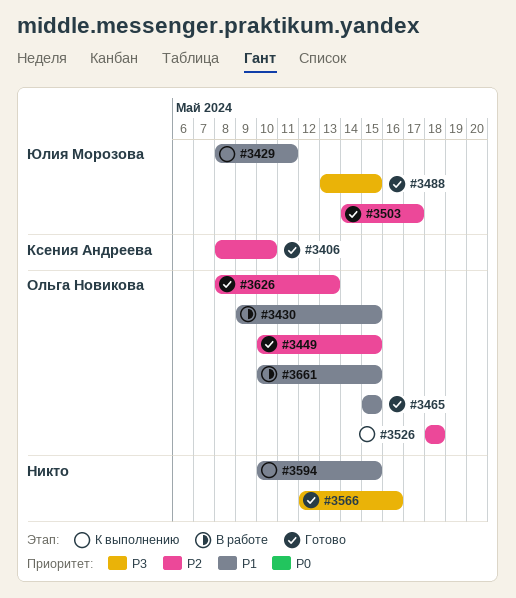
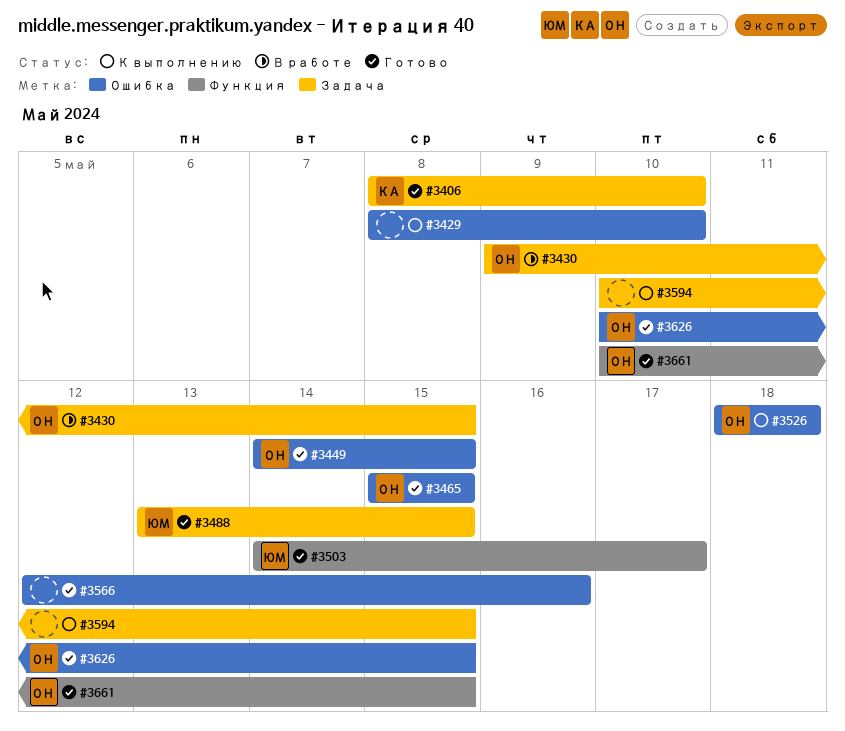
#3429, owner: Юлия Морозова -> none
#3429, due: May 11 -> May 10
#3449, start: May 10 -> May 14
#3626, start: May 8 -> May 10
#3626, due: May 13 -> May 15
#3661, status: В работе -> Готово

